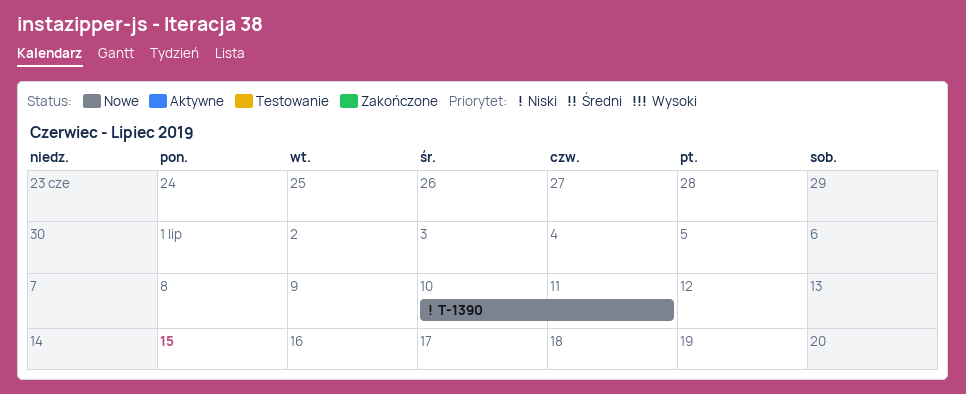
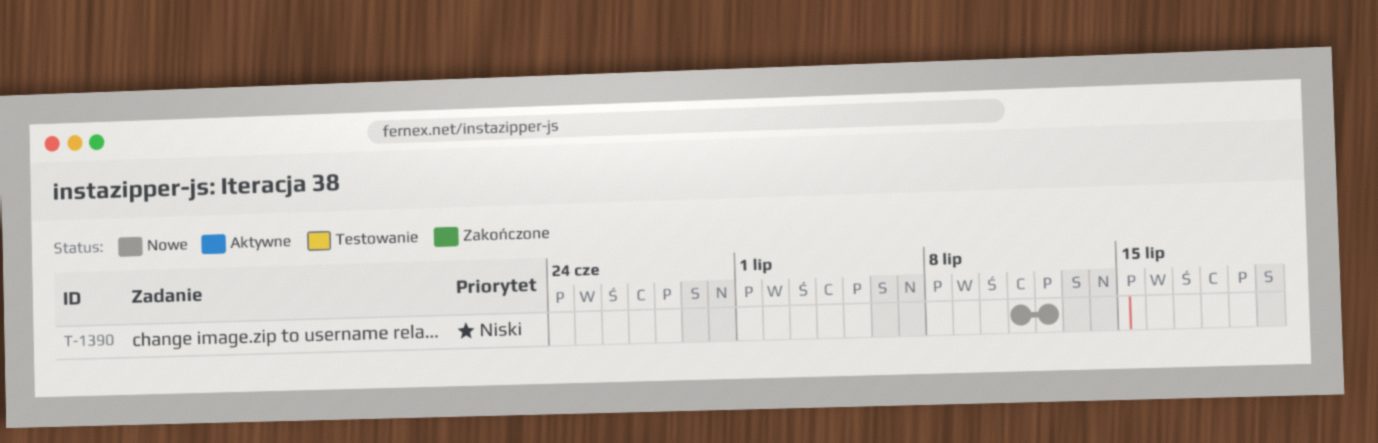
T-1390, start: Jul 10 -> Jul 11
T-1390, due: Jul 11 -> Jul 12

